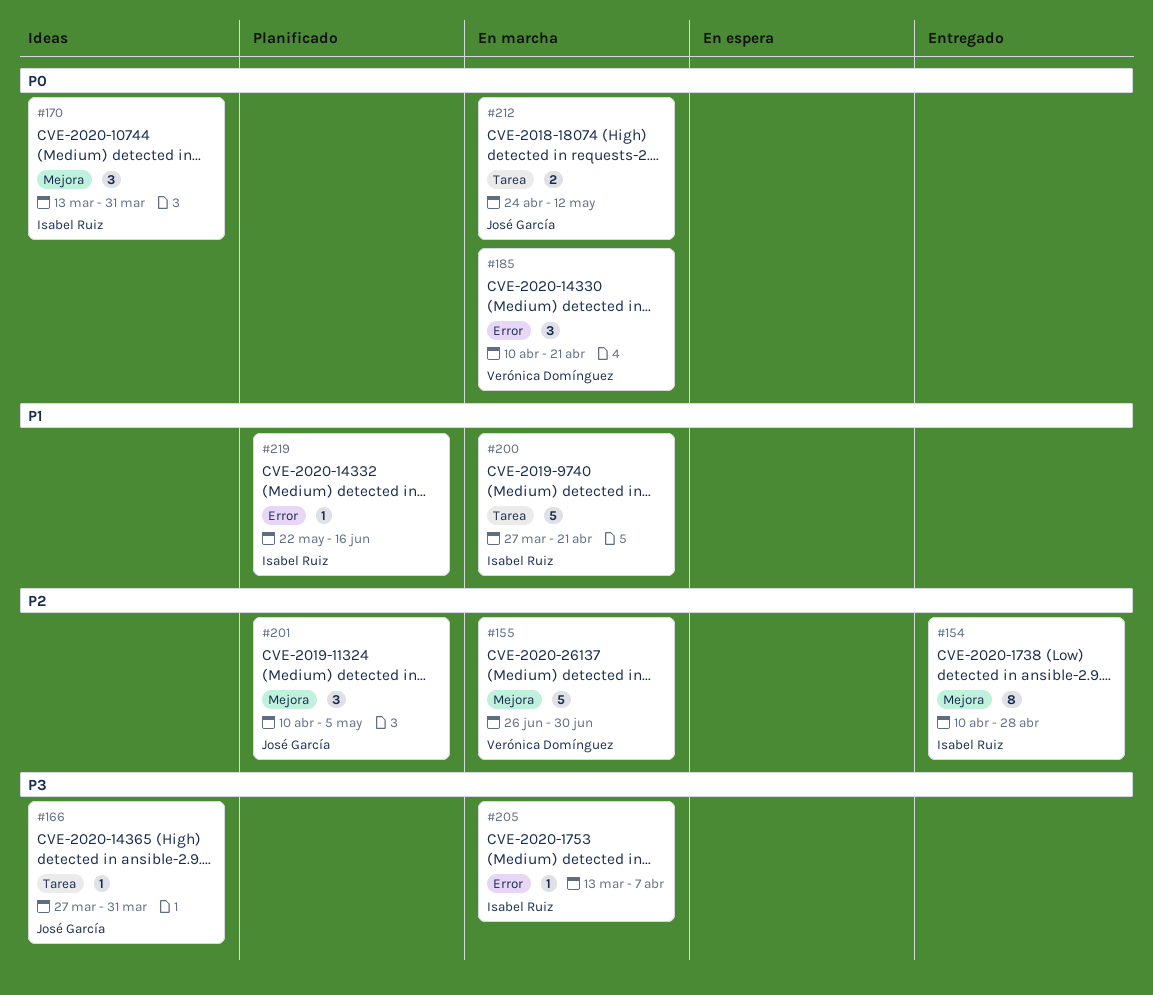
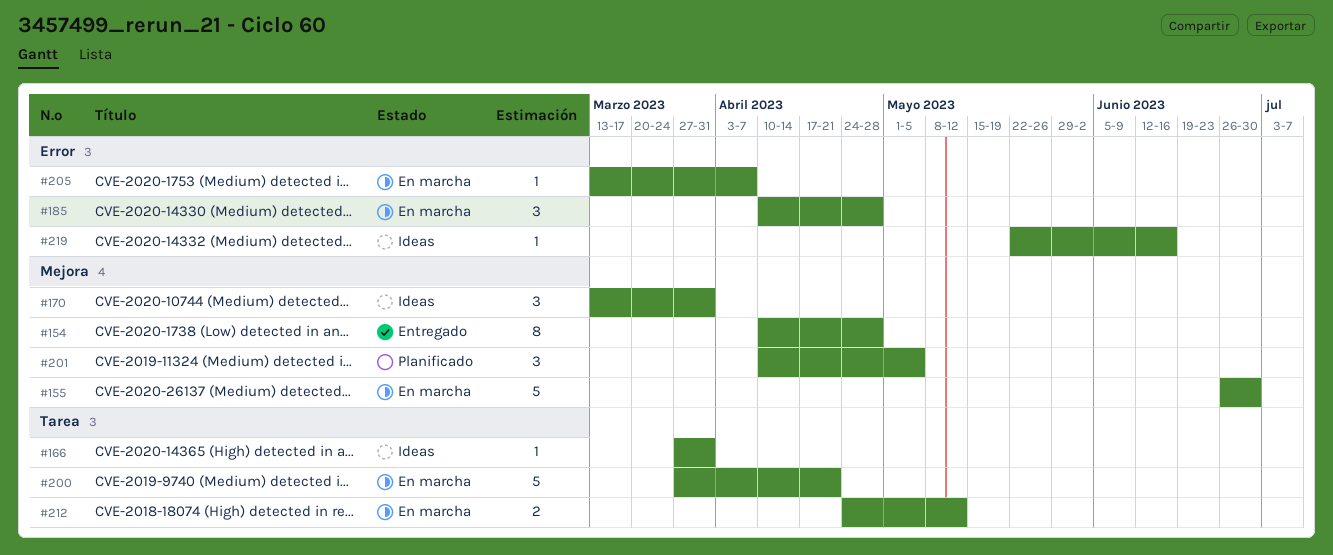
#185, due: Apr 21 -> Apr 28
#219, status: Planificado -> Ideas

